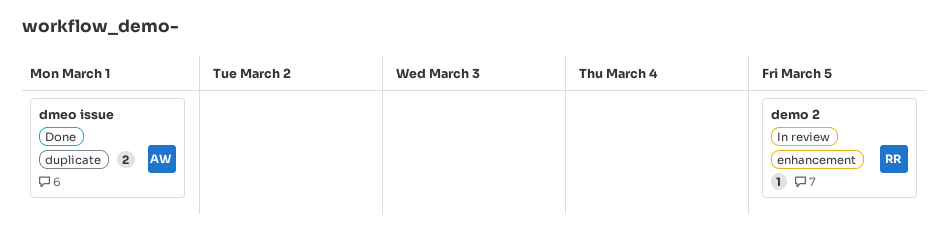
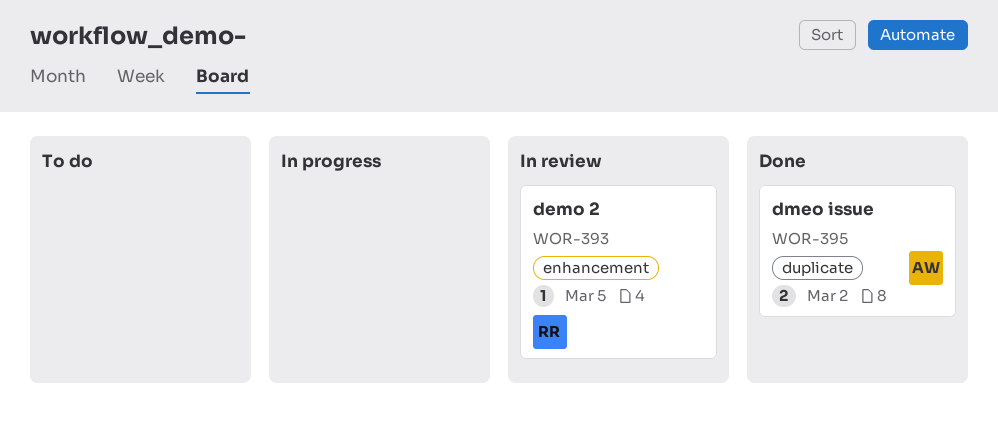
dmeo issue, due: Mar 1 -> Mar 2

